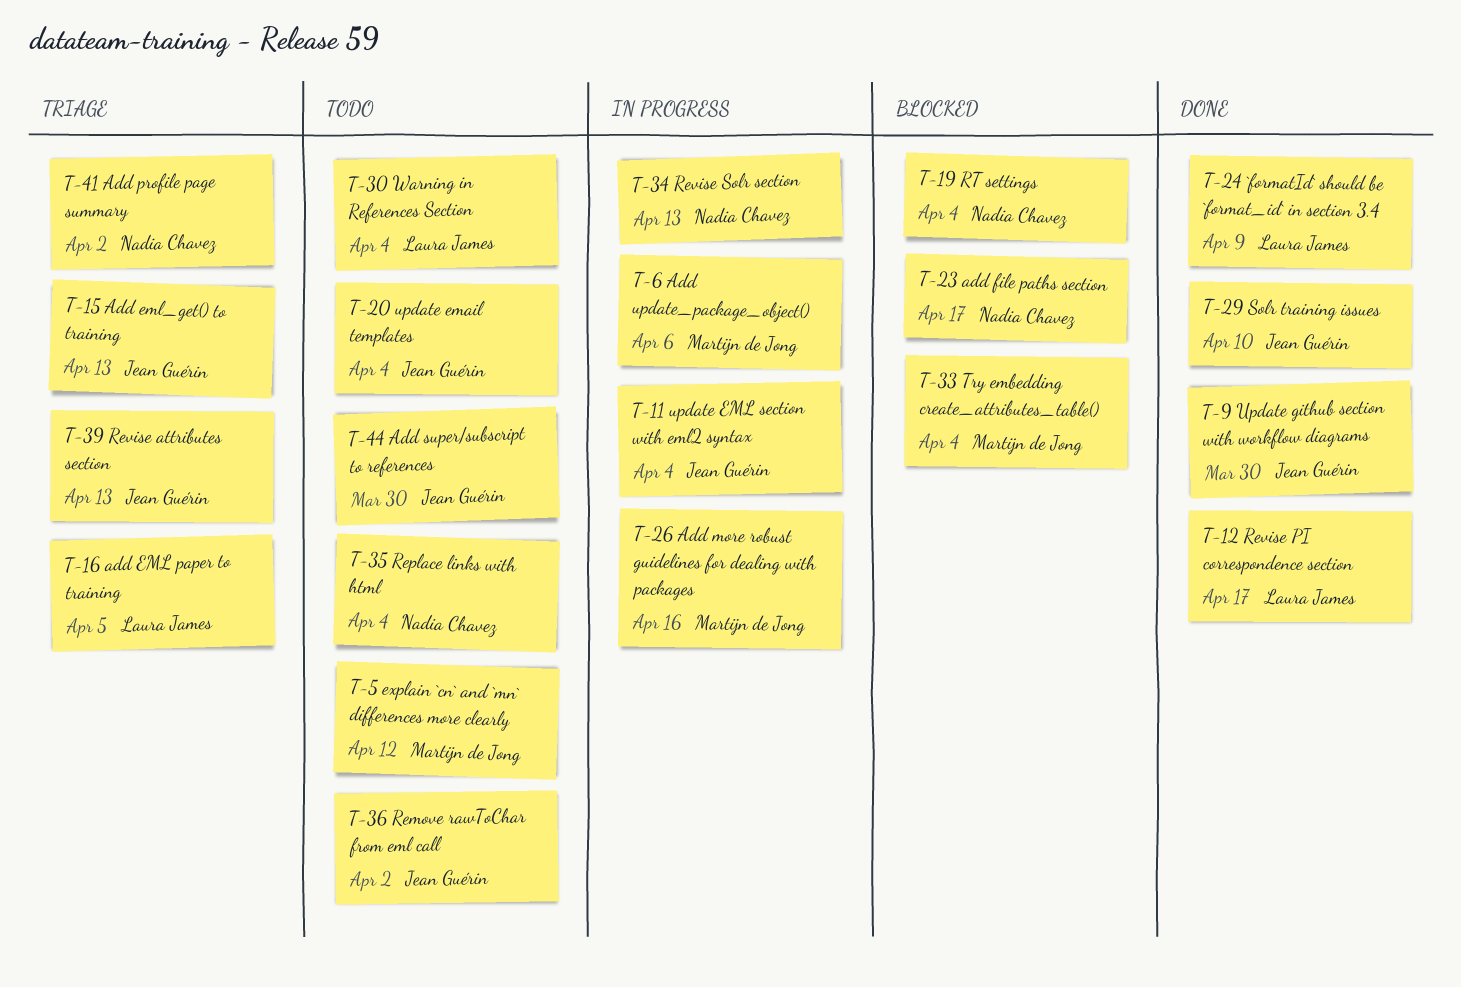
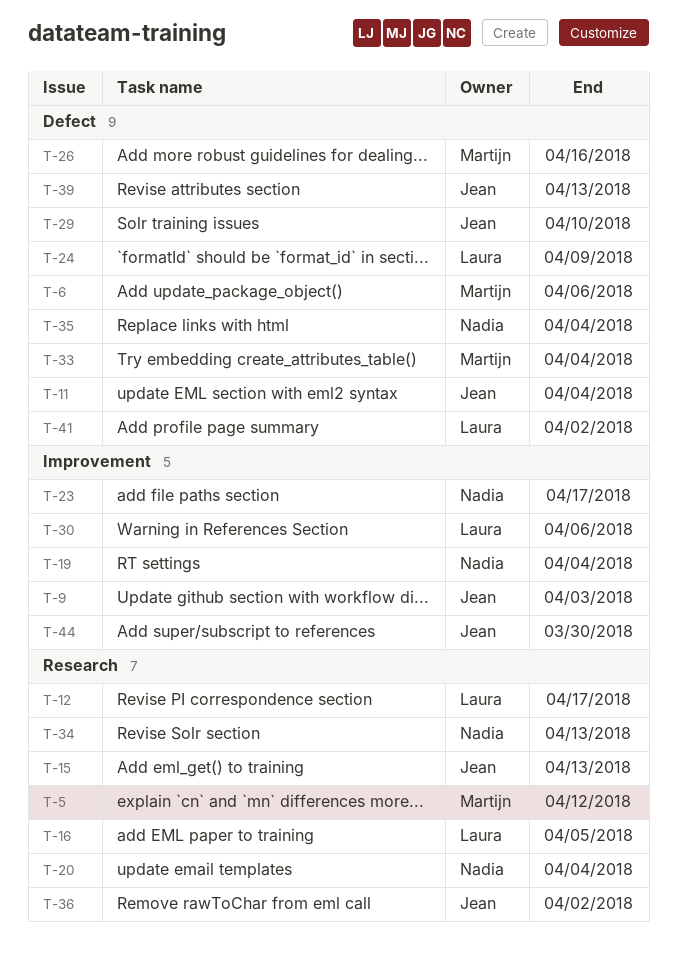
T-9, due: Mar 30 -> Apr 3
T-20, owner: Jean Guérin -> Nadia Chavez
T-30, due: Apr 4 -> Apr 6
T-41, owner: Nadia Chavez -> Laura James

